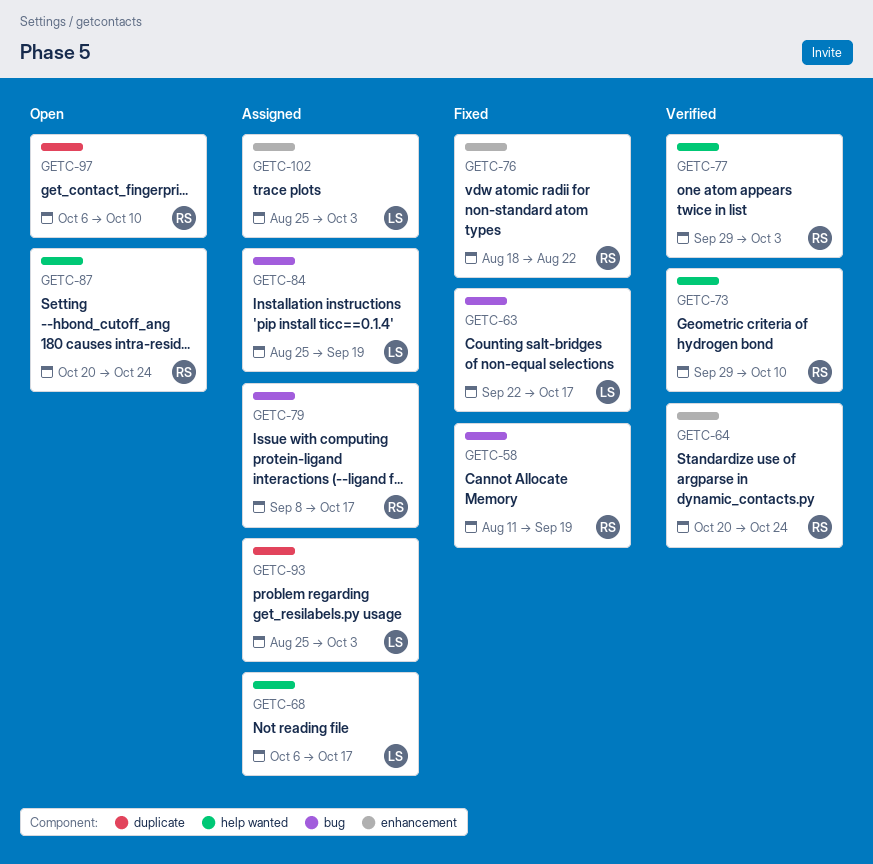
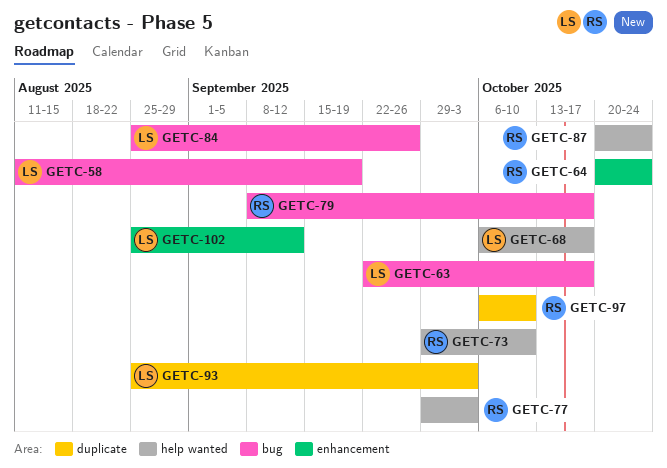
GETC-58, owner: RS -> LS
GETC-76: present -> none
GETC-84, due: Sep 19 -> Sep 26
GETC-102, due: Oct 3 -> Sep 12

